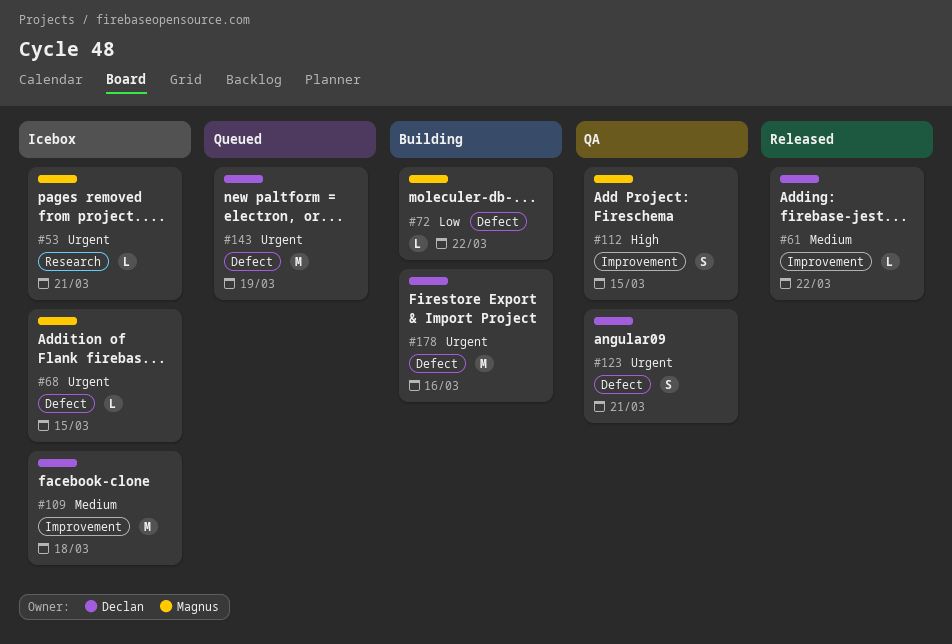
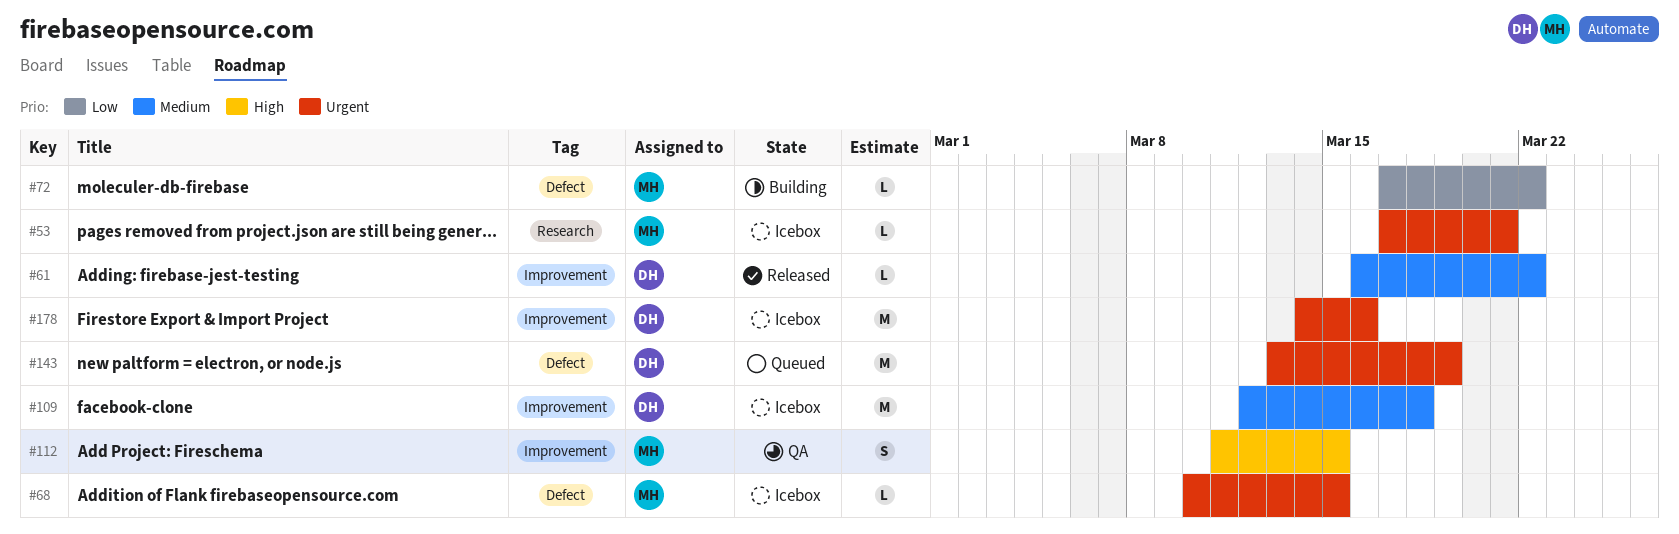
#123: present -> none
#178, status: Building -> Icebox
#178, label: Defect -> Improvement

